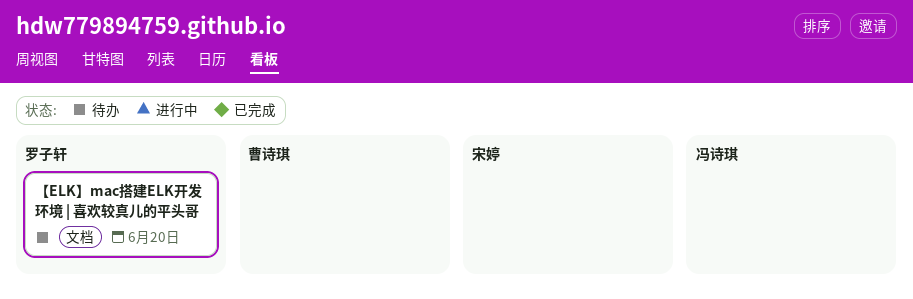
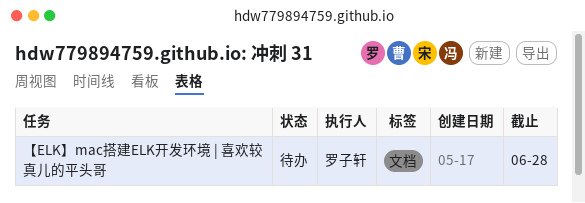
【ELK】mac搭建ELK开发环境 | 喜欢较真儿的平头哥, due: Jun 20 -> Jun 28

